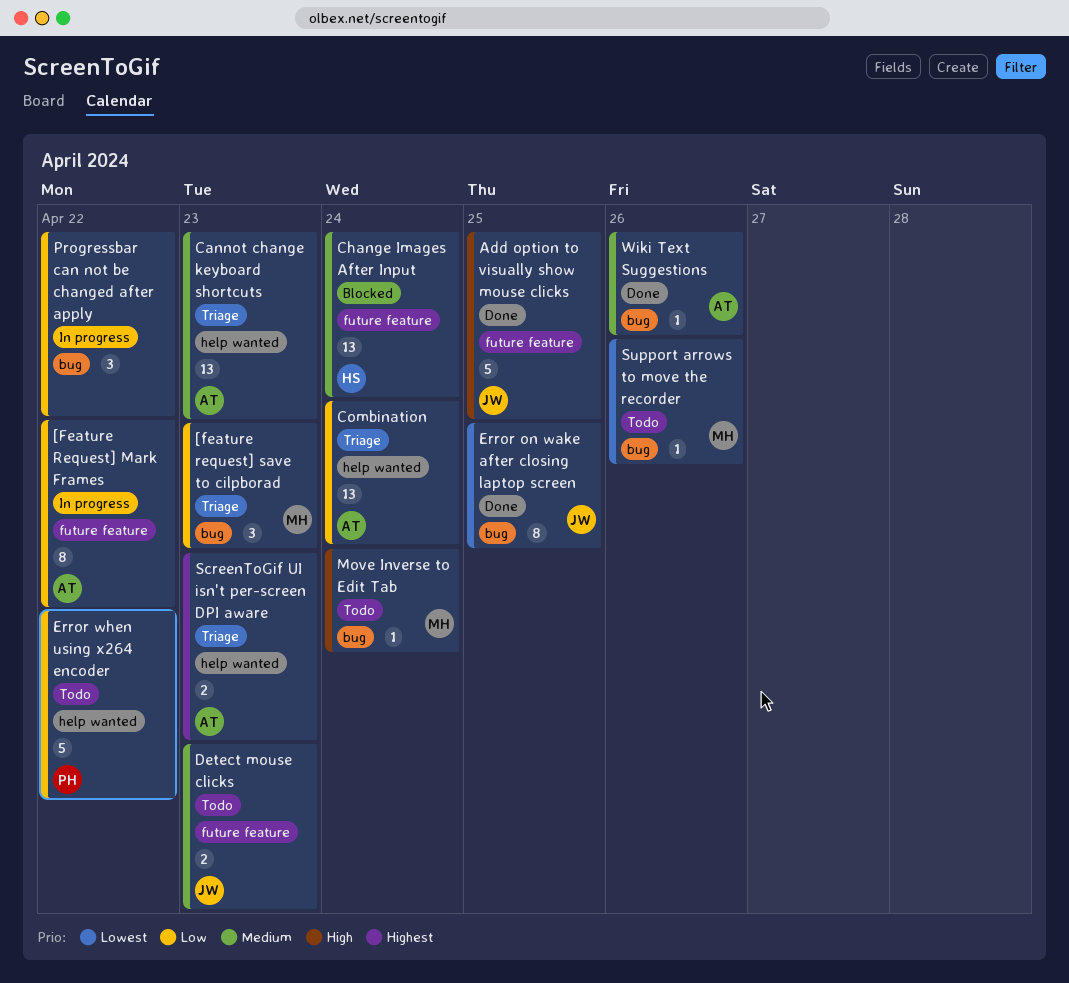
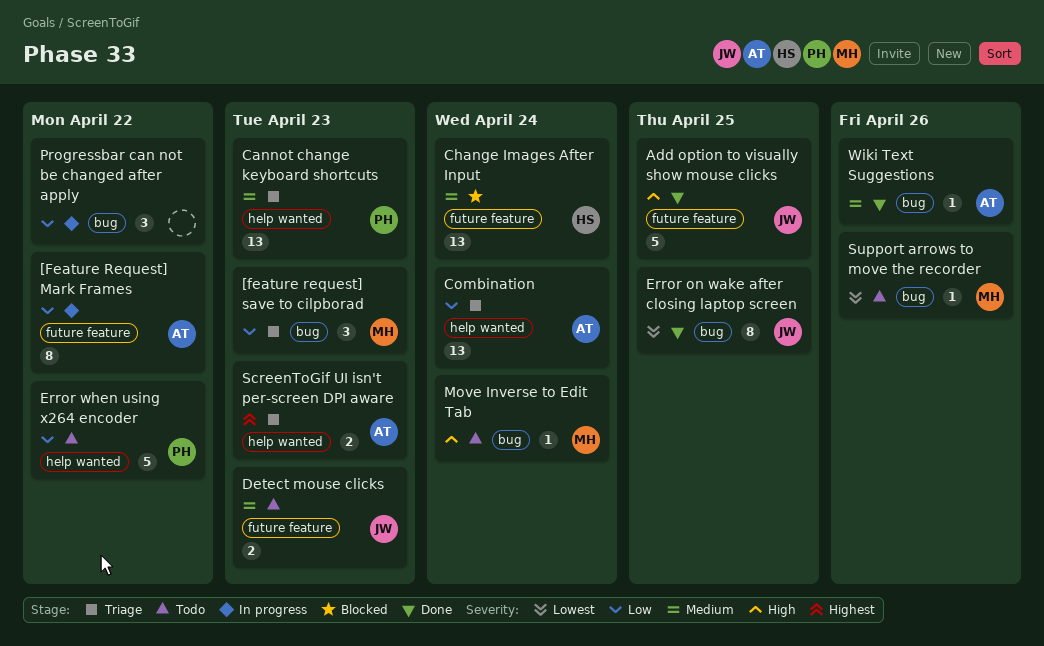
Cannot change keyboard shortcuts, owner: AT -> PH

